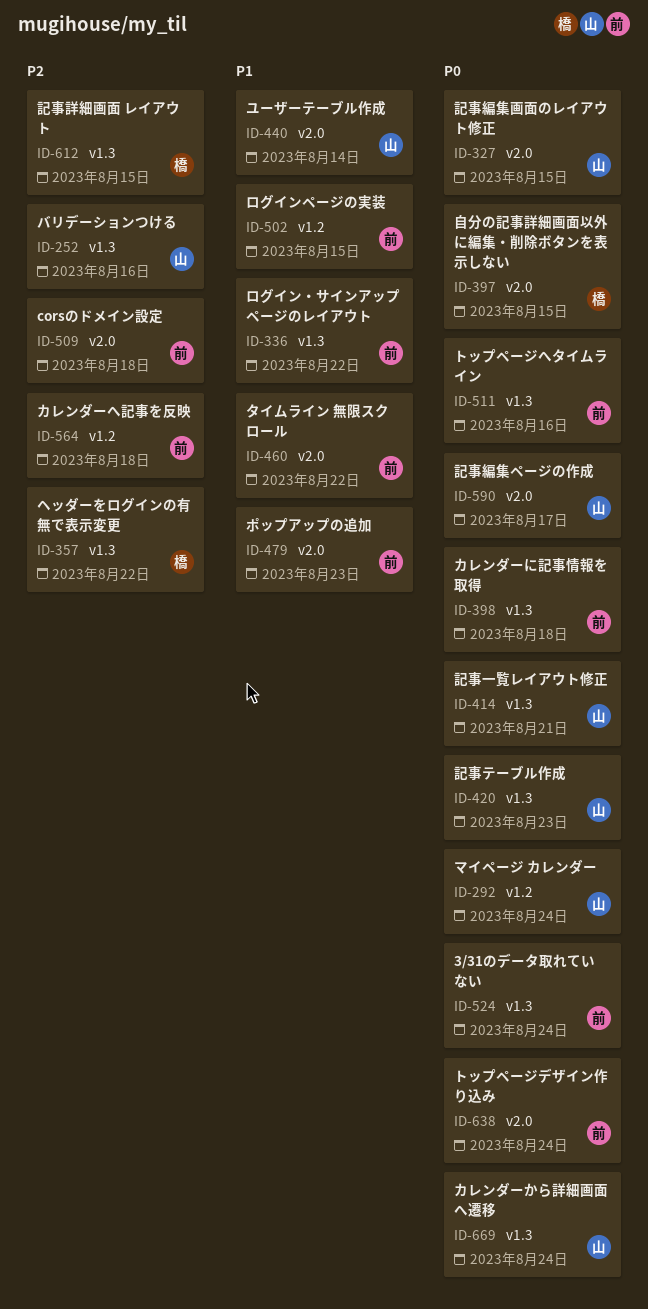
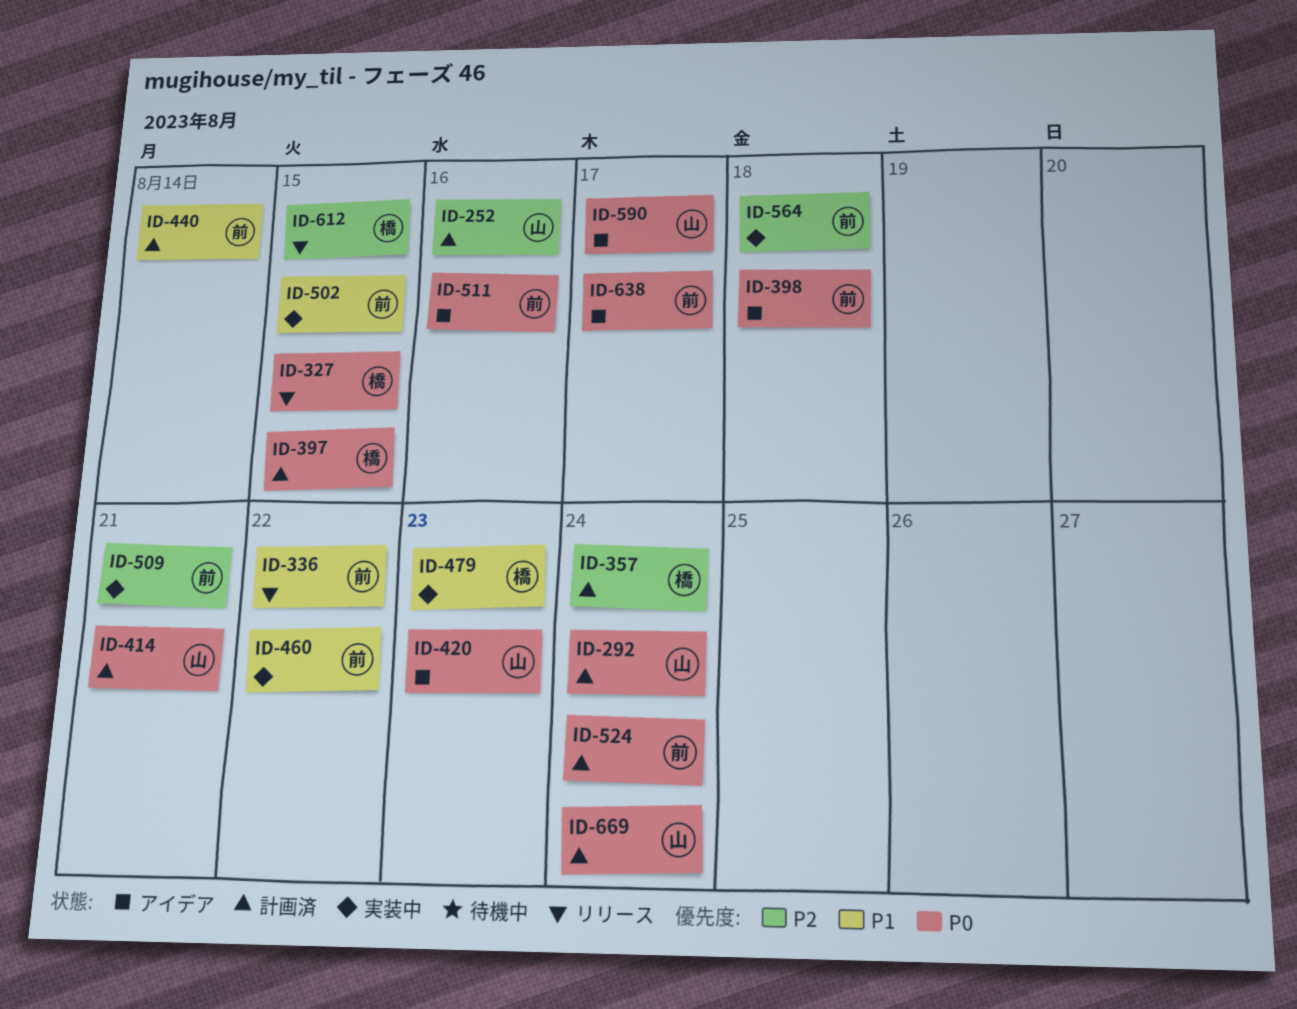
ID-327, owner: 山 -> 橋
ID-357, due: Aug 22 -> Aug 24
ID-440, owner: 山 -> 前
ID-479, owner: 前 -> 橋
ID-509, due: Aug 18 -> Aug 21
ID-638, due: Aug 24 -> Aug 17

